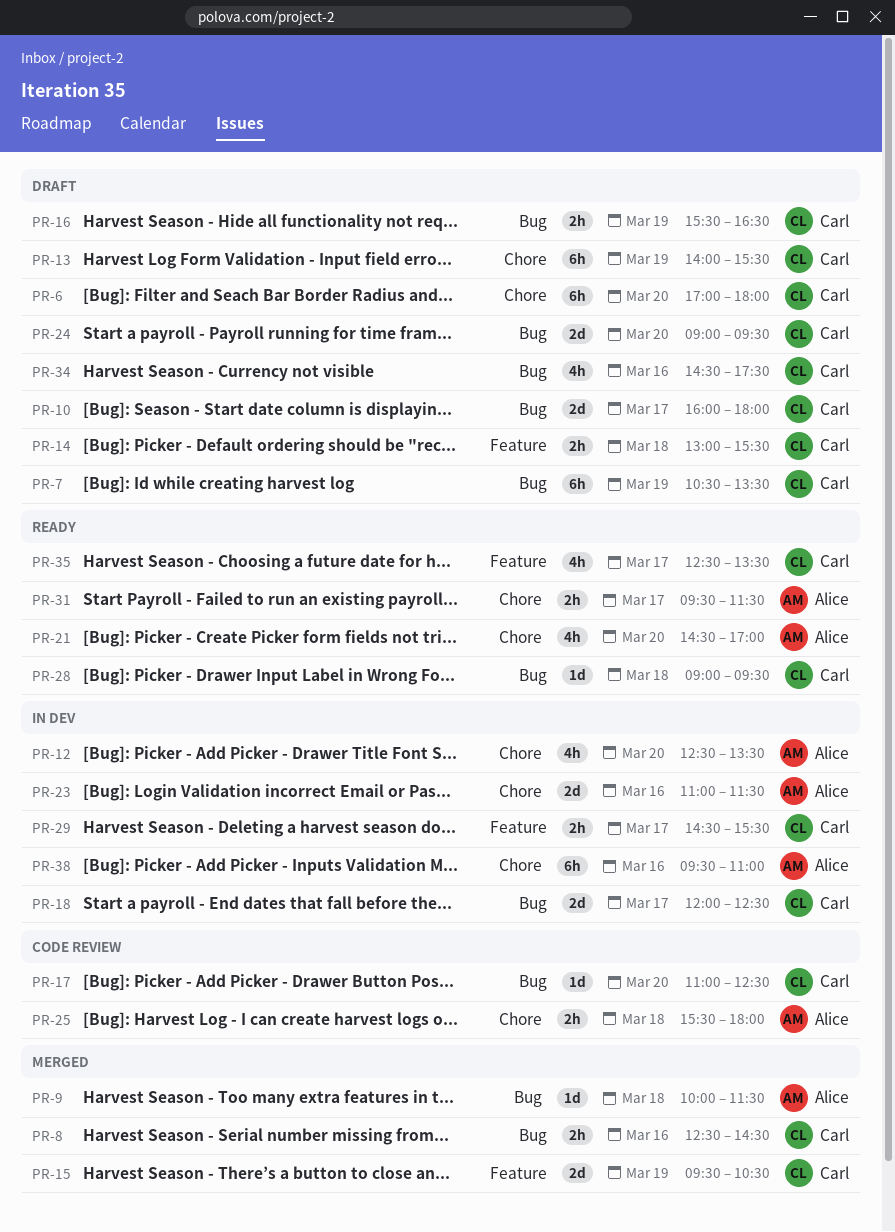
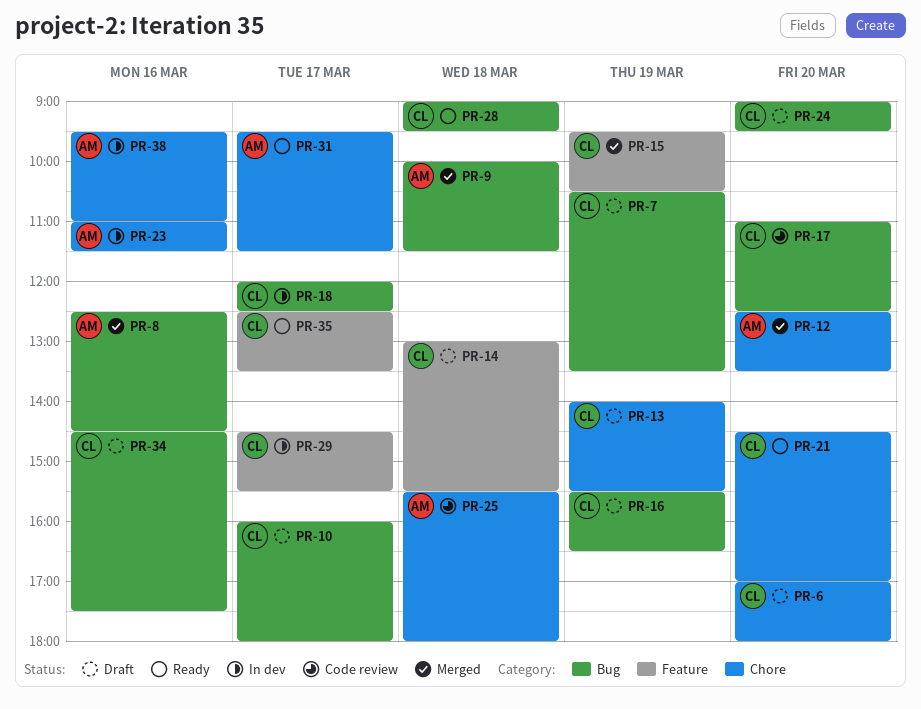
PR-8, owner: Carl -> Alice
PR-12, status: In dev -> Merged
PR-21, owner: Alice -> Carl

